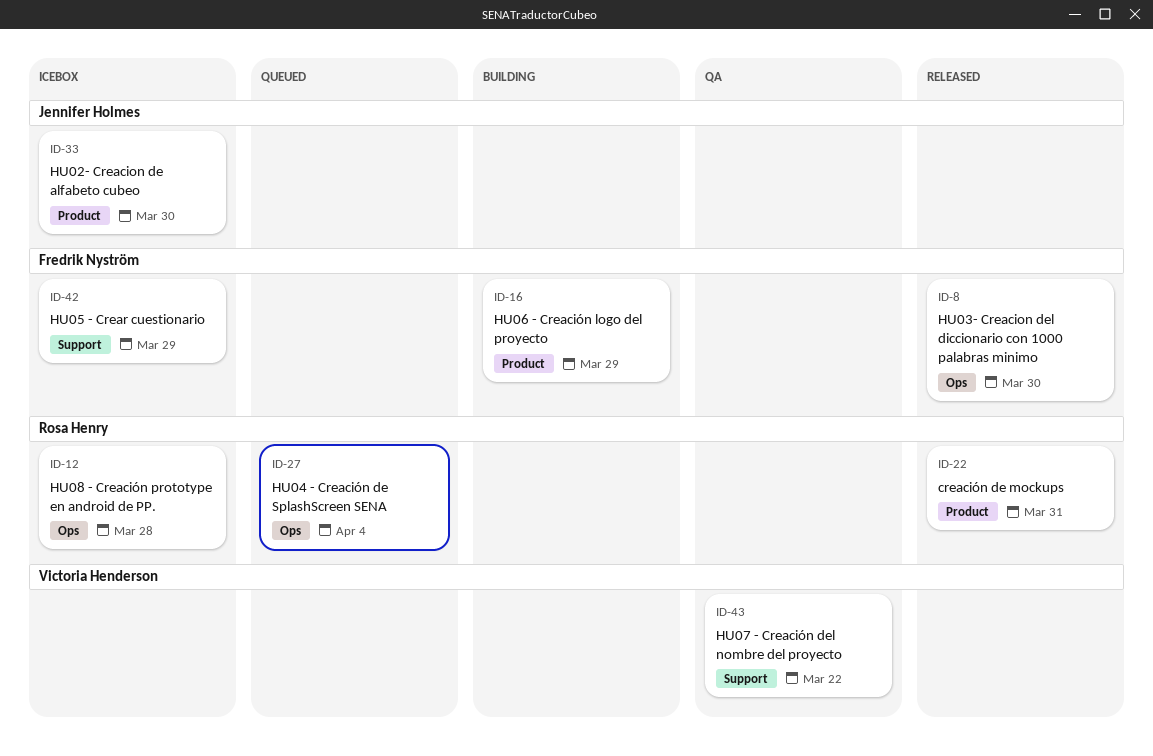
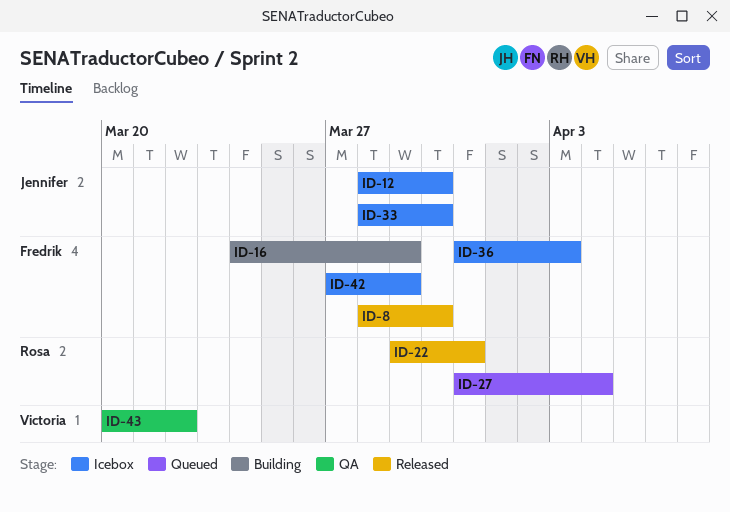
ID-12, owner: Rosa Henry -> Jennifer Holmes
ID-12, due: Mar 28 -> Mar 30
ID-36: none -> present

